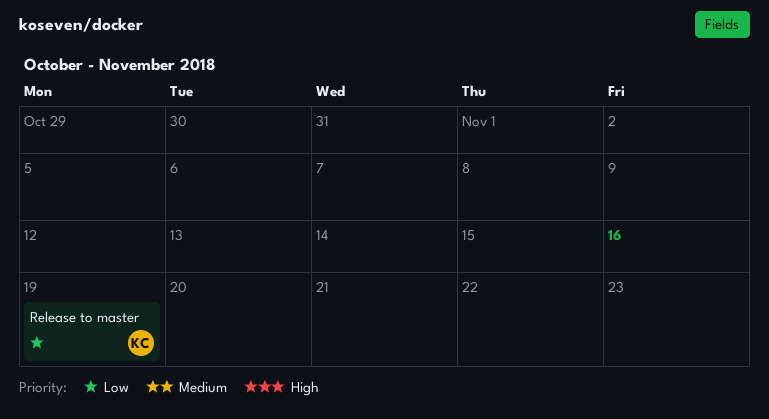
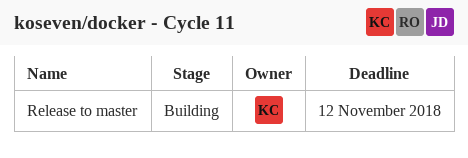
Release to master, due: Nov 19 -> Nov 12

